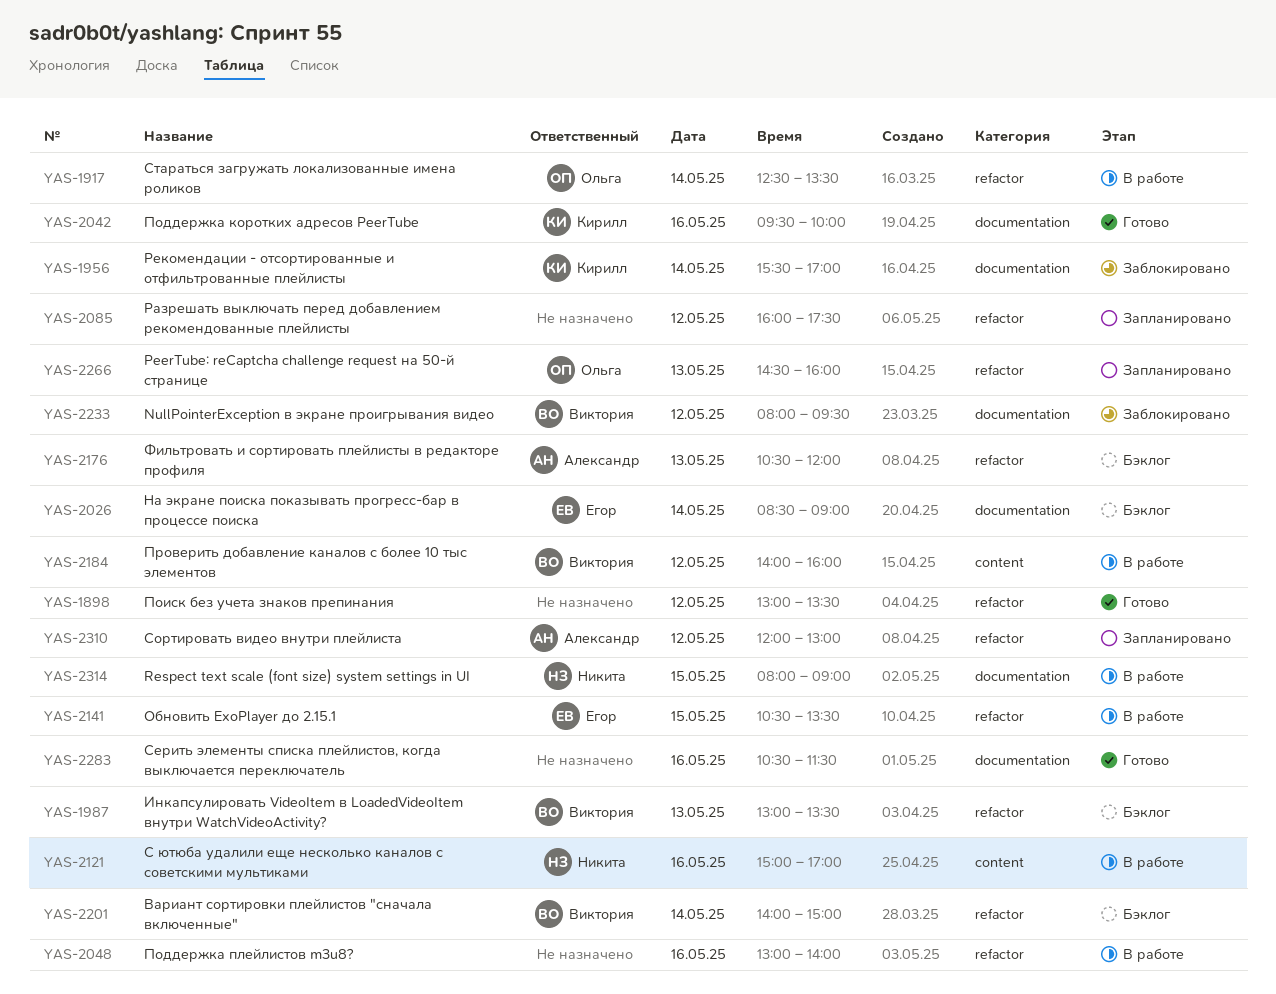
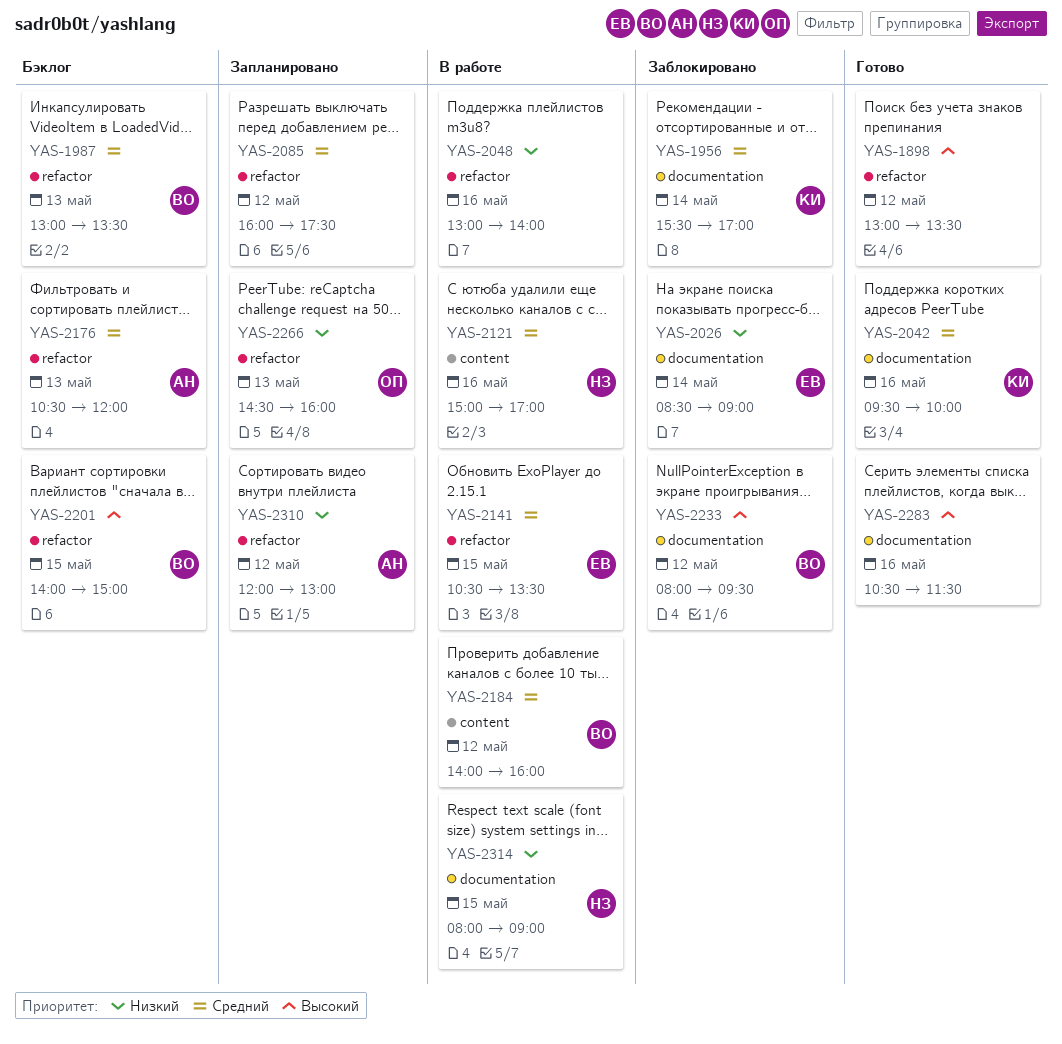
YAS-1917: present -> none
YAS-2026, status: Бэклог -> Заблокировано
YAS-2201, day: May 14 -> May 15

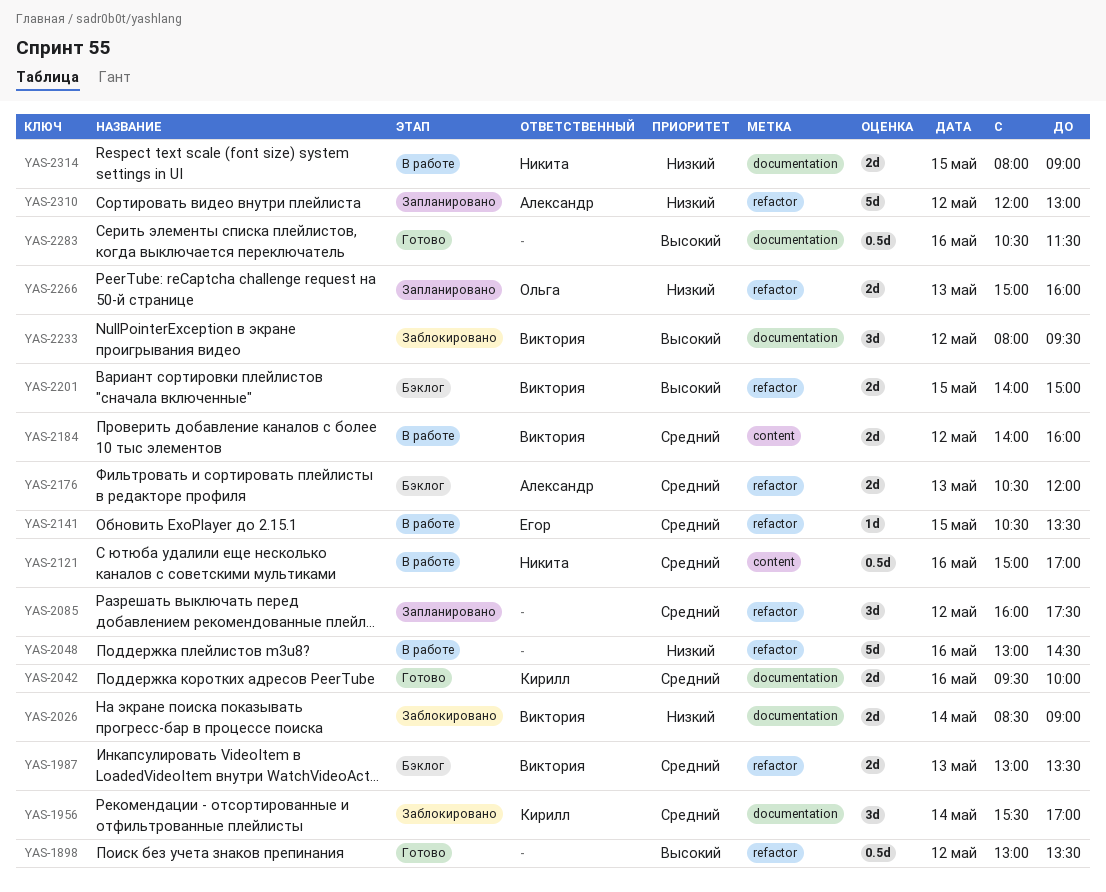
YAS-2026, owner: Егор -> Виктория
YAS-2048, ends: 14:00 -> 14:30
YAS-2266, begins: 14:30 -> 15:00

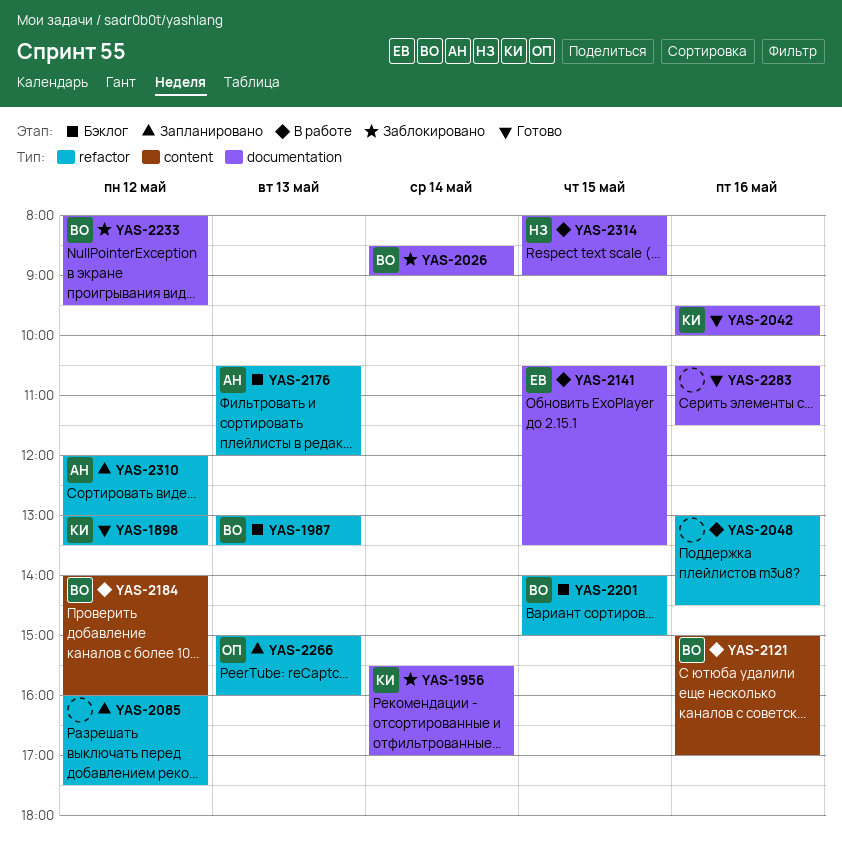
YAS-1898, owner: none -> Кирилл
YAS-2121, owner: Никита -> Виктория
YAS-2141, label: refactor -> documentation

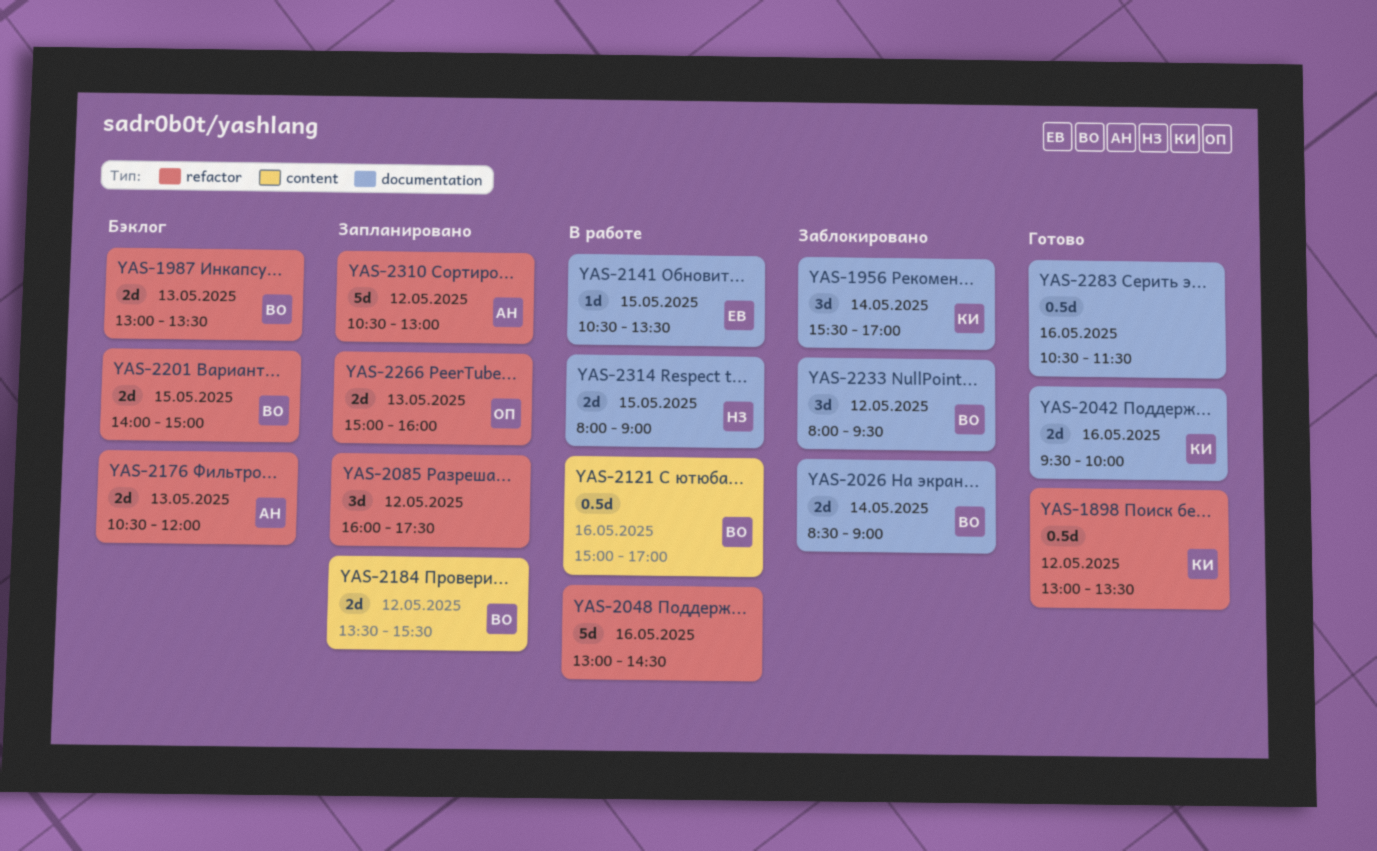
YAS-2184, status: В работе -> Запланировано
YAS-2184, begins: 14:00 -> 13:30
YAS-2184, ends: 16:00 -> 15:30
YAS-2310, begins: 12:00 -> 10:30

